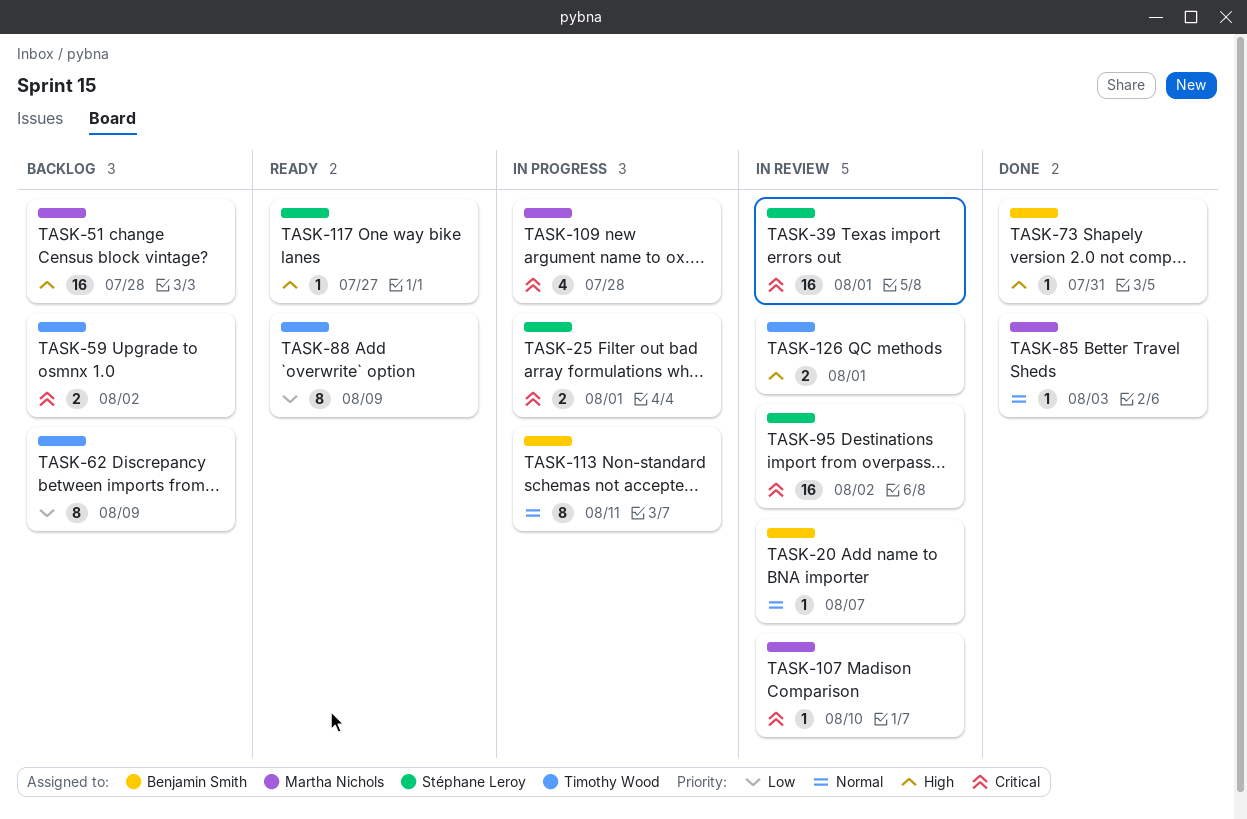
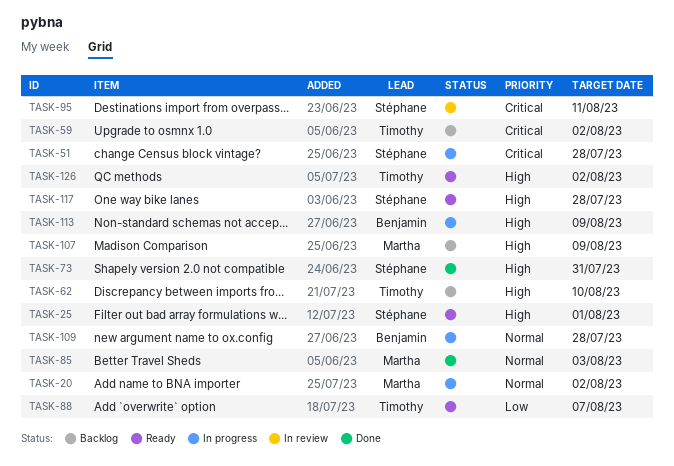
TASK-20, status: In review -> In progress
TASK-20, owner: Benjamin Smith -> Martha Nichols
TASK-20, due: Aug 7 -> Aug 2
TASK-25, status: In progress -> Ready
TASK-25, priority: Critical -> High
TASK-39: present -> none
TASK-51, status: Backlog -> In progress
TASK-51, owner: Martha Nichols -> Stéphane Leroy
TASK-51, priority: High -> Critical
TASK-62, priority: Low -> High
TASK-62, due: Aug 9 -> Aug 10
TASK-73, owner: Benjamin Smith -> Stéphane Leroy
TASK-88, due: Aug 9 -> Aug 7
TASK-95, due: Aug 2 -> Aug 11
TASK-107, status: In review -> Backlog
TASK-107, priority: Critical -> High
TASK-107, due: Aug 10 -> Aug 9
TASK-109, owner: Martha Nichols -> Benjamin Smith
TASK-109, priority: Critical -> Normal
TASK-113, priority: Normal -> High
TASK-113, due: Aug 11 -> Aug 9
TASK-117, due: Jul 27 -> Jul 28
TASK-126, status: In review -> Ready
TASK-126, due: Aug 1 -> Aug 2

